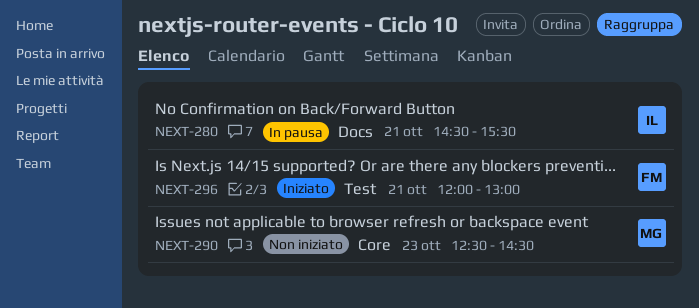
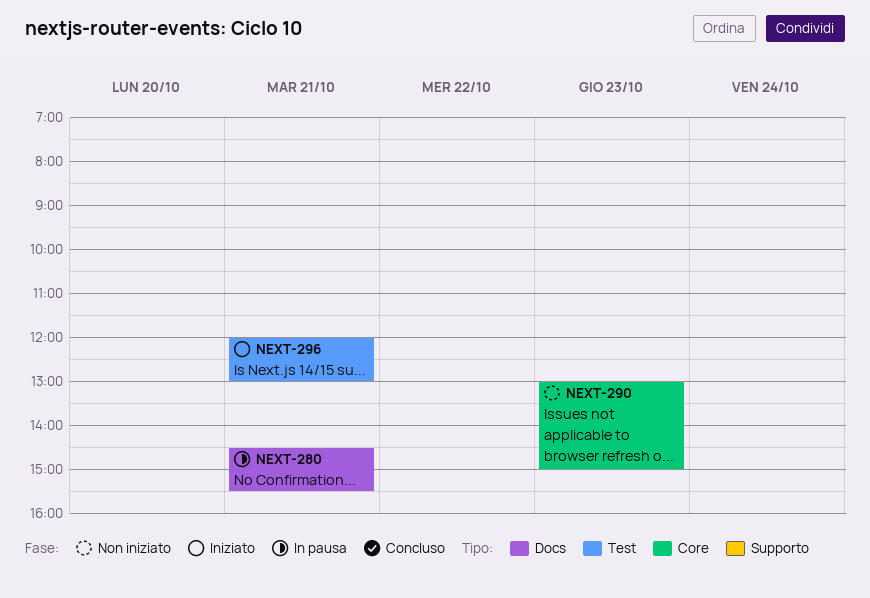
NEXT-290, begins: 12:30 -> 13:00
NEXT-290, ends: 14:30 -> 15:00

